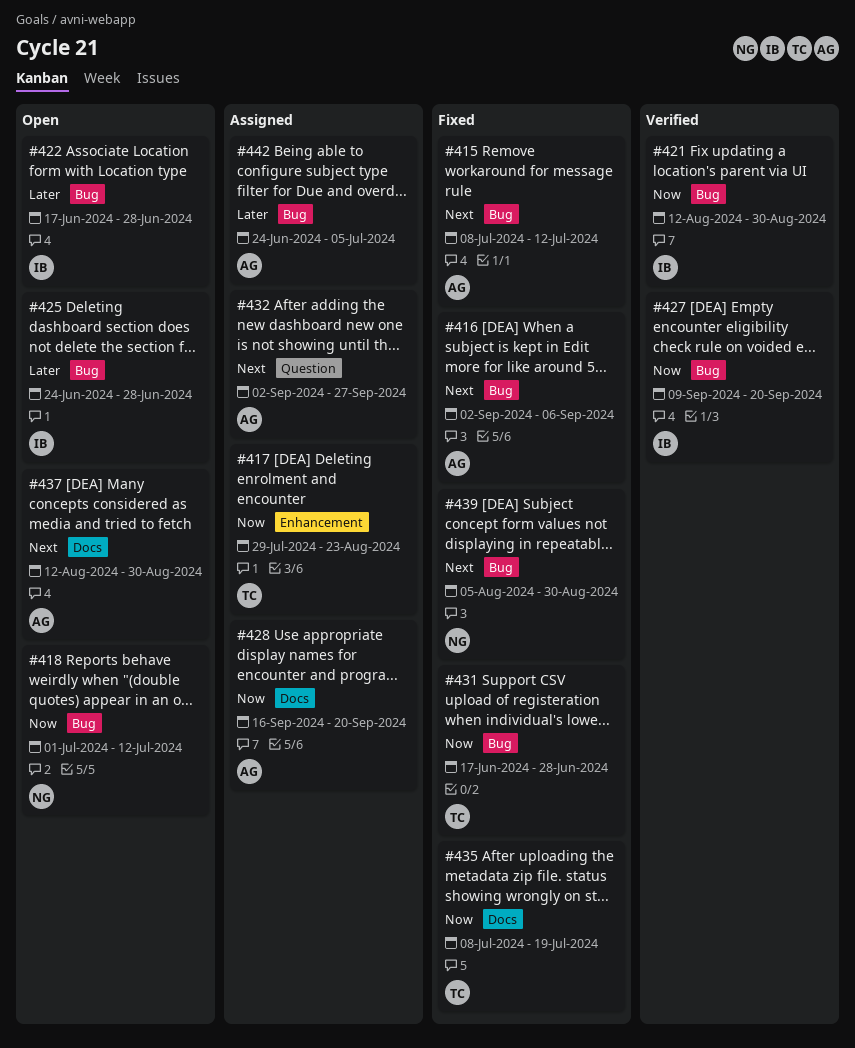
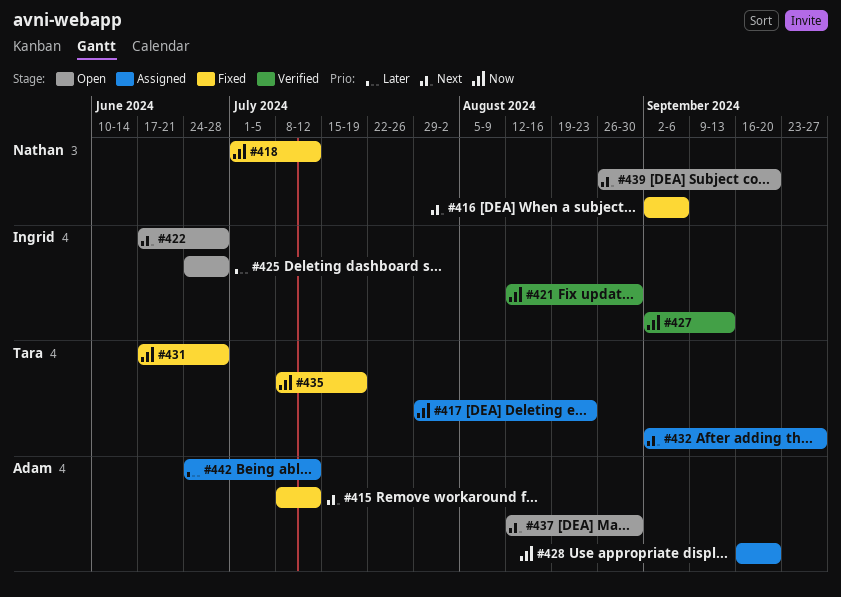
#416, owner: Adam -> Nathan
#418, status: Open -> Fixed
#422, priority: Later -> Next
#427, start: Sep 9 -> Sep 2
#427, due: Sep 20 -> Sep 13
#432, owner: Adam -> Tara
#439, status: Fixed -> Open
#439, start: Aug 5 -> Aug 26
#439, due: Aug 30 -> Sep 20
#442, due: Jul 5 -> Jul 12

